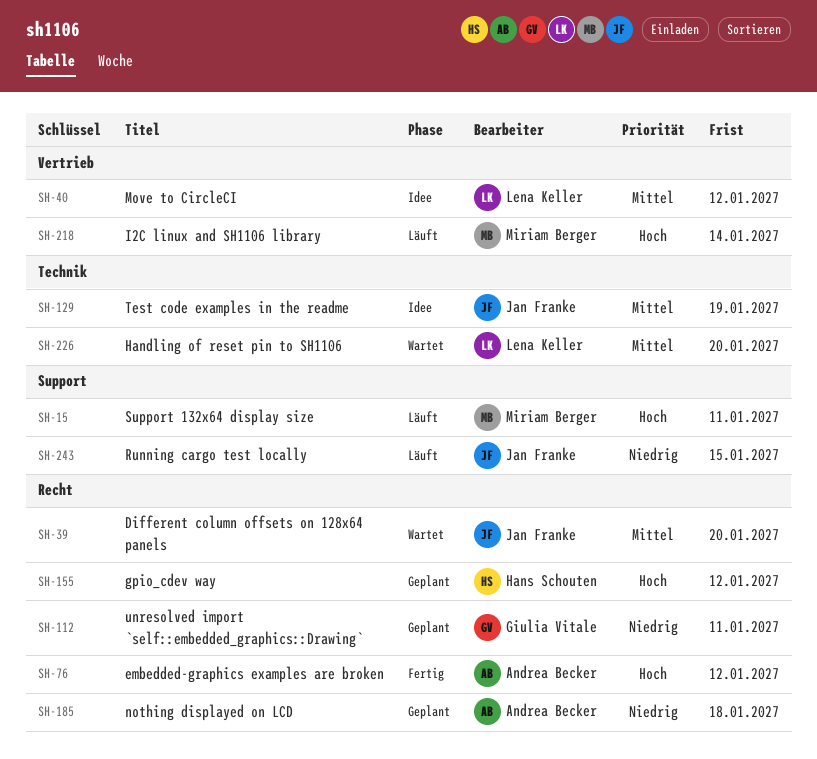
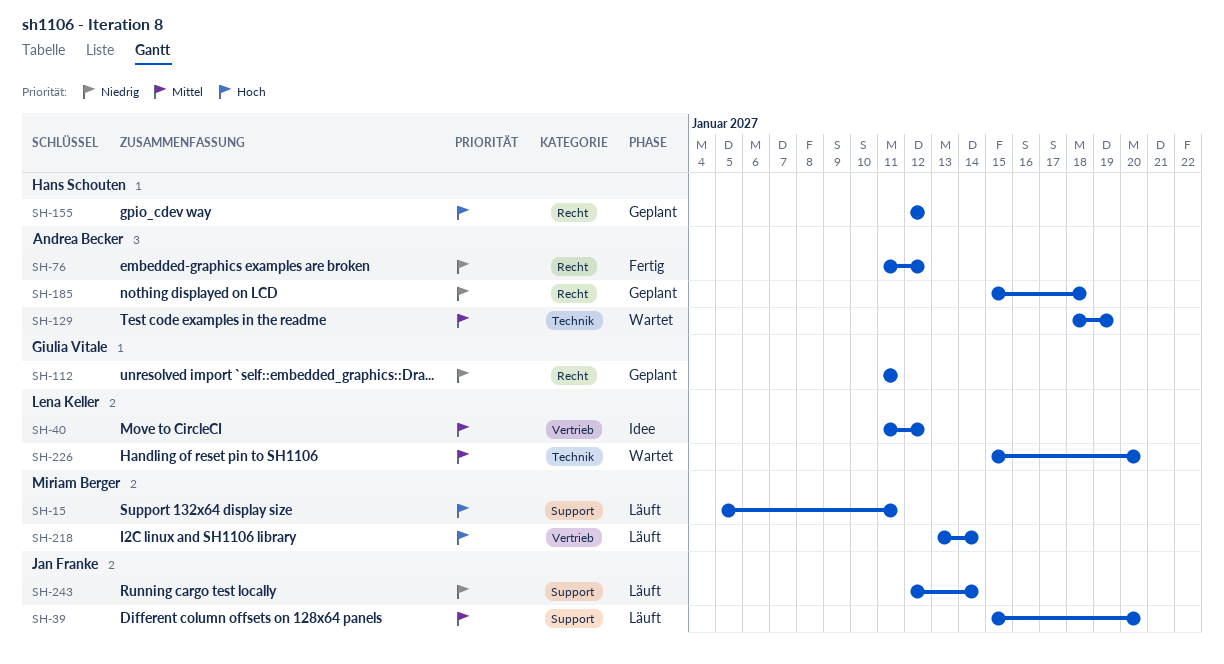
SH-39, status: Wartet -> Läuft
SH-39, label: Recht -> Support
SH-76, priority: Hoch -> Niedrig
SH-129, status: Idee -> Wartet
SH-129, owner: Jan Franke -> Andrea Becker
SH-243, due: Jan 15 -> Jan 14

